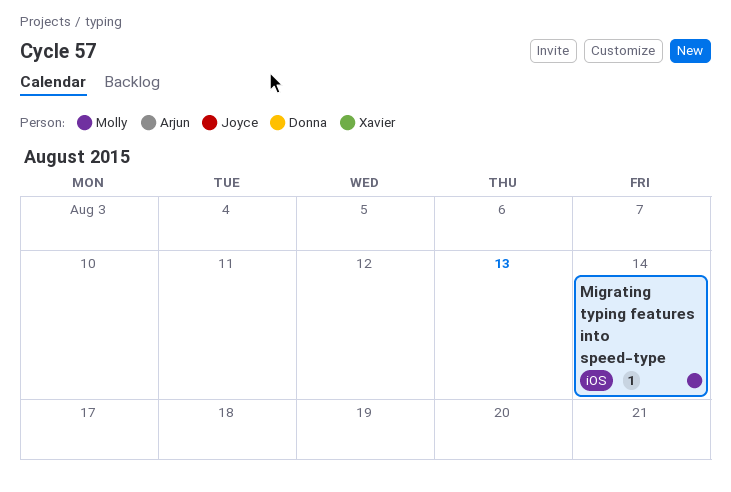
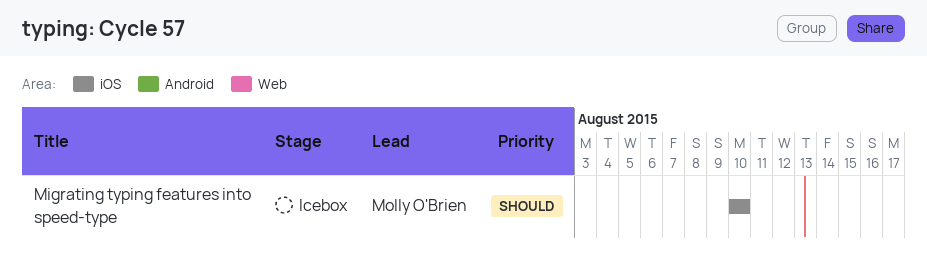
Migrating typing features into speed-type, due: Aug 14 -> Aug 10

